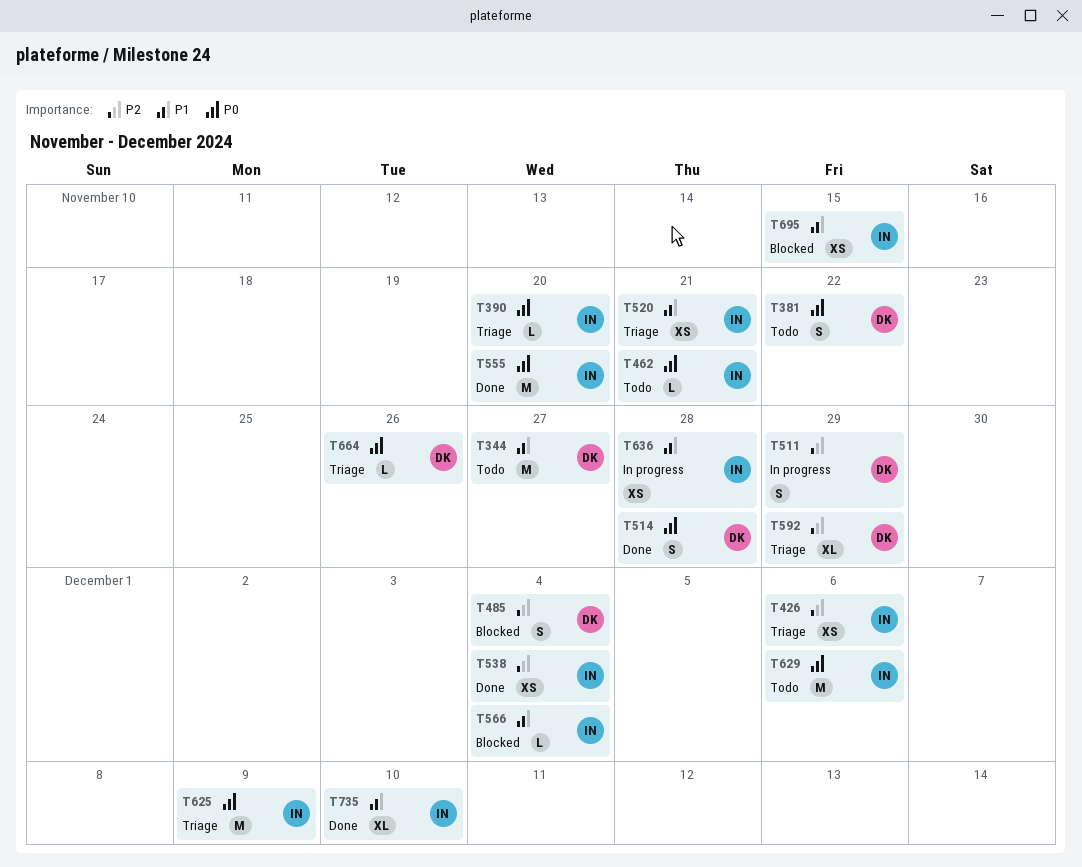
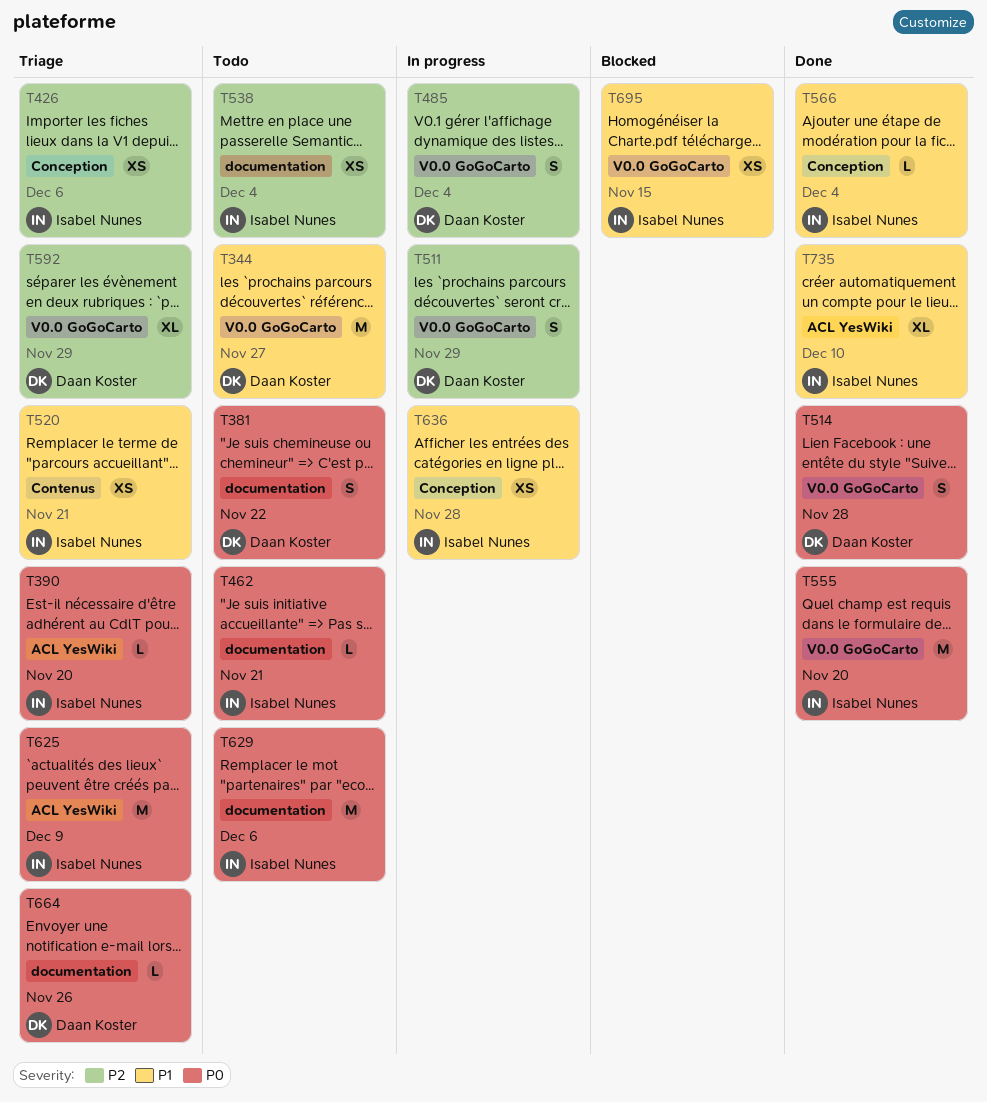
T485, status: Blocked -> In progress
T538, status: Done -> Todo
T566, status: Blocked -> Done

